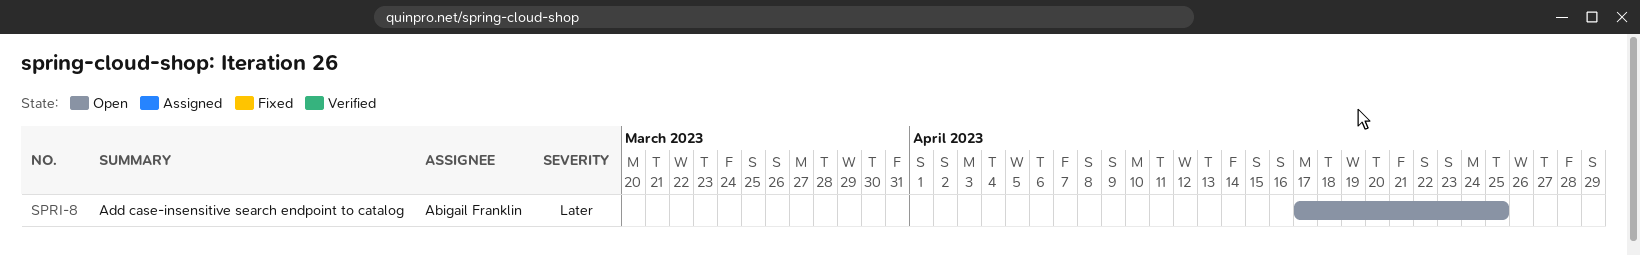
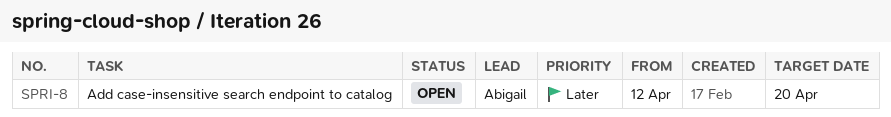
SPRI-8, start: Apr 17 -> Apr 12
SPRI-8, due: Apr 25 -> Apr 20

